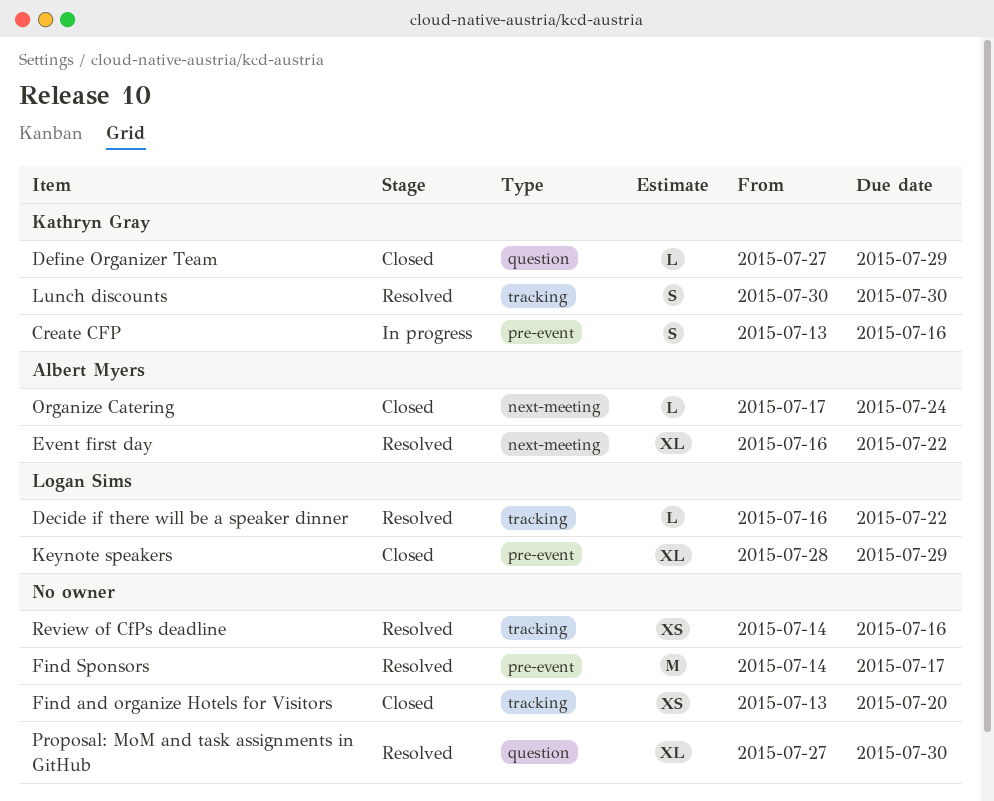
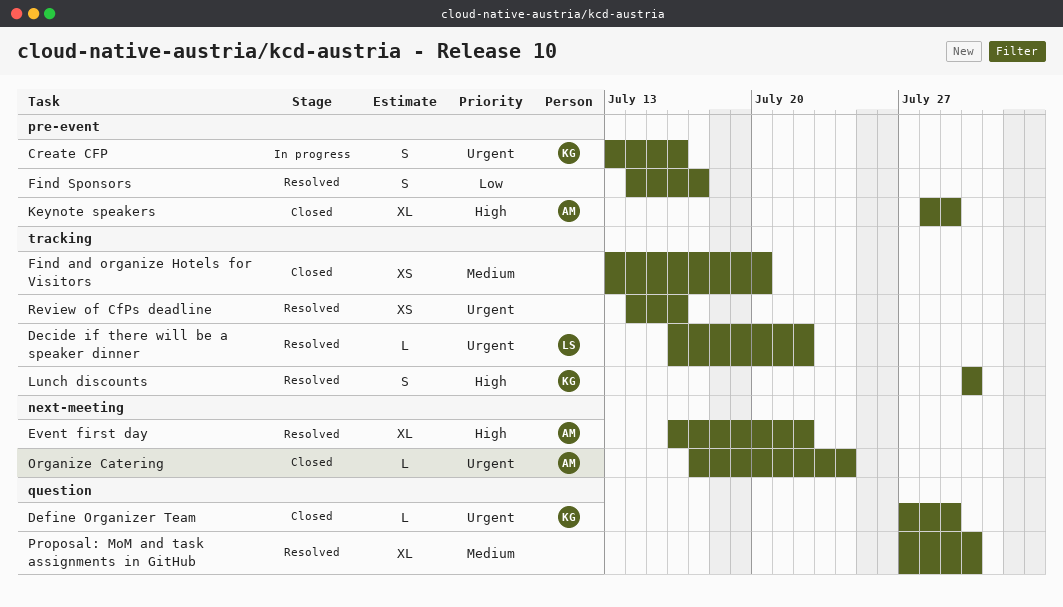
Find Sponsors, estimate: M -> S
Keynote speakers, owner: Logan Sims -> Albert Myers

